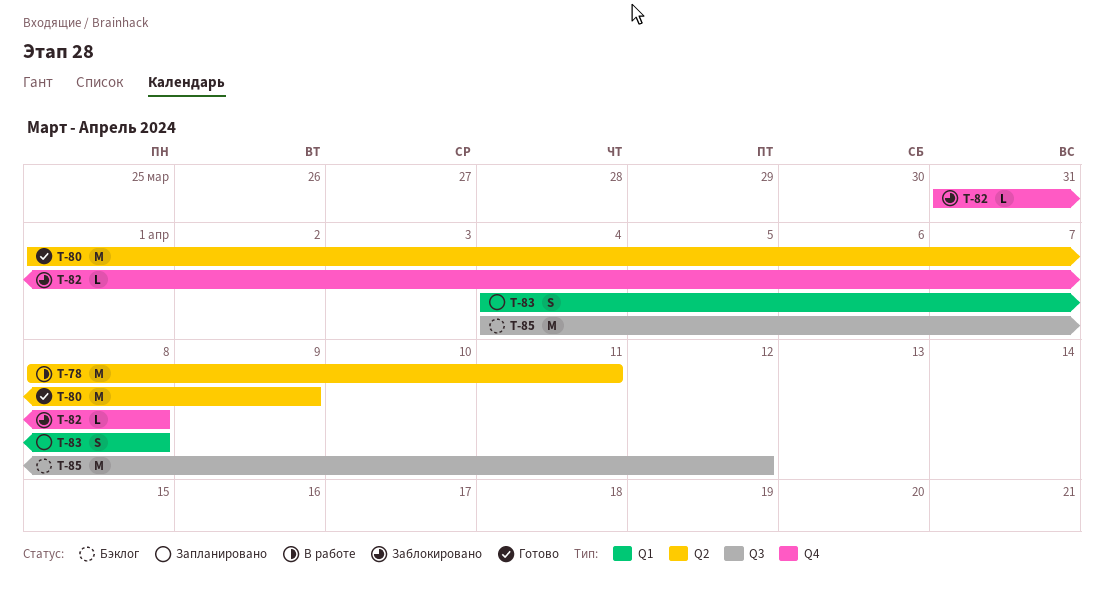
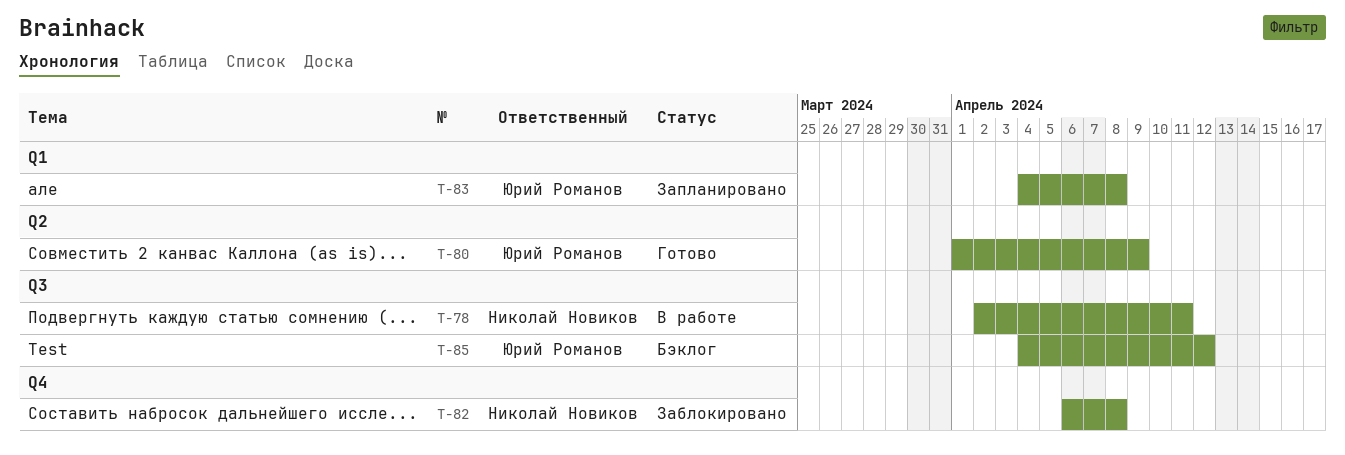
T-78, label: Q2 -> Q3
T-78, start: Apr 8 -> Apr 2
T-82, start: Mar 31 -> Apr 6

